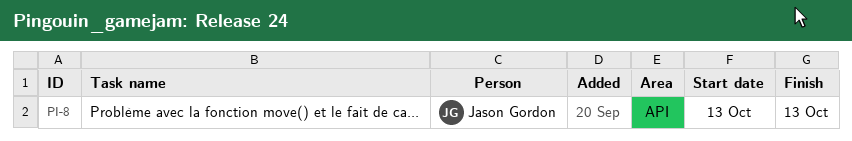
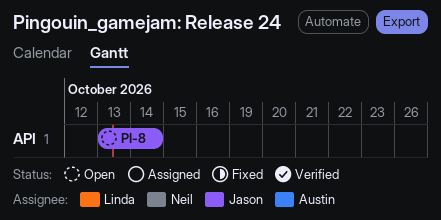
PI-8, due: Oct 13 -> Oct 14

